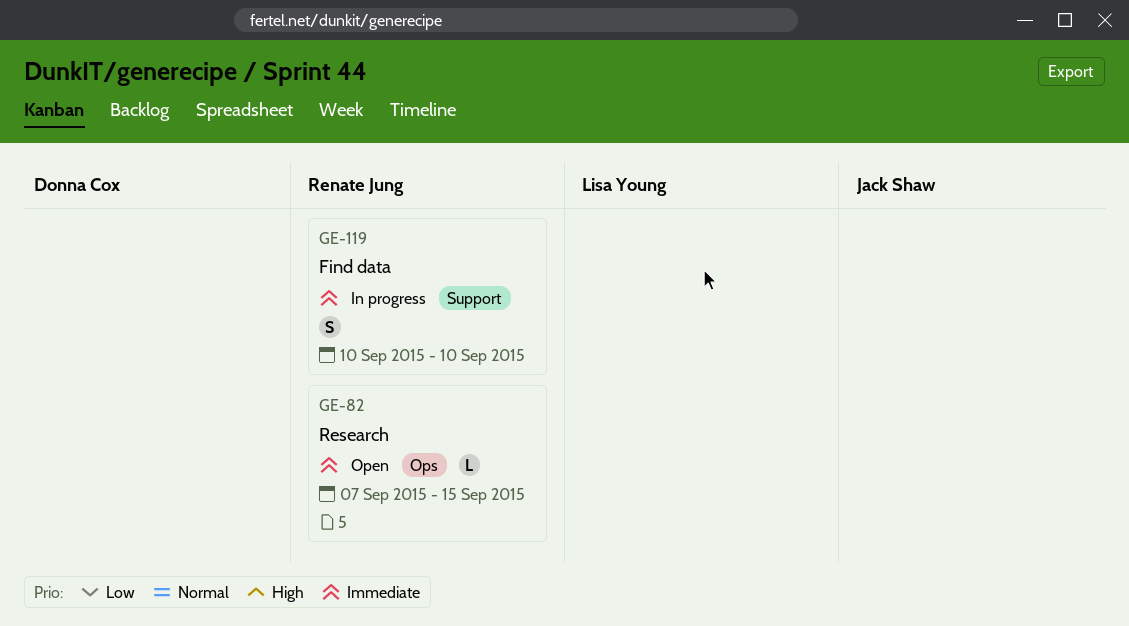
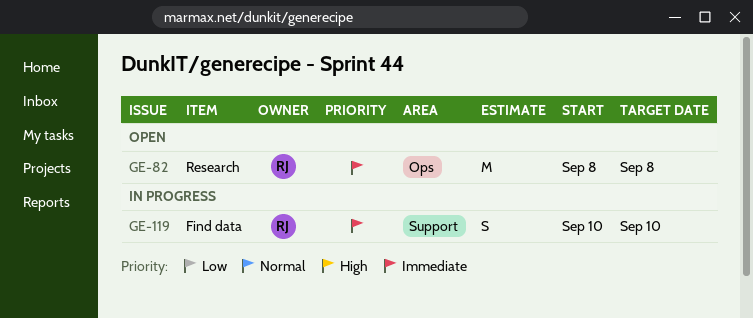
GE-82, estimate: L -> M
GE-82, start: Sep 7 -> Sep 8
GE-82, due: Sep 15 -> Sep 8

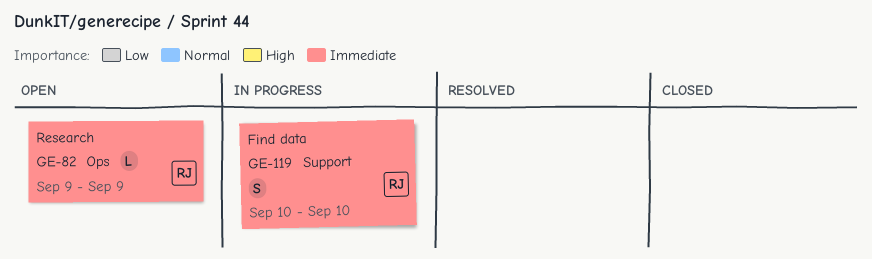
GE-82, estimate: M -> L
GE-82, start: Sep 8 -> Sep 9
GE-82, due: Sep 8 -> Sep 9

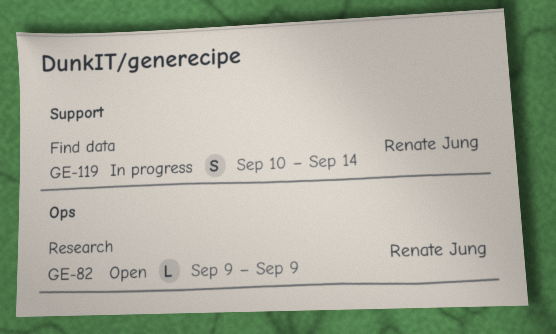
GE-119, due: Sep 10 -> Sep 14

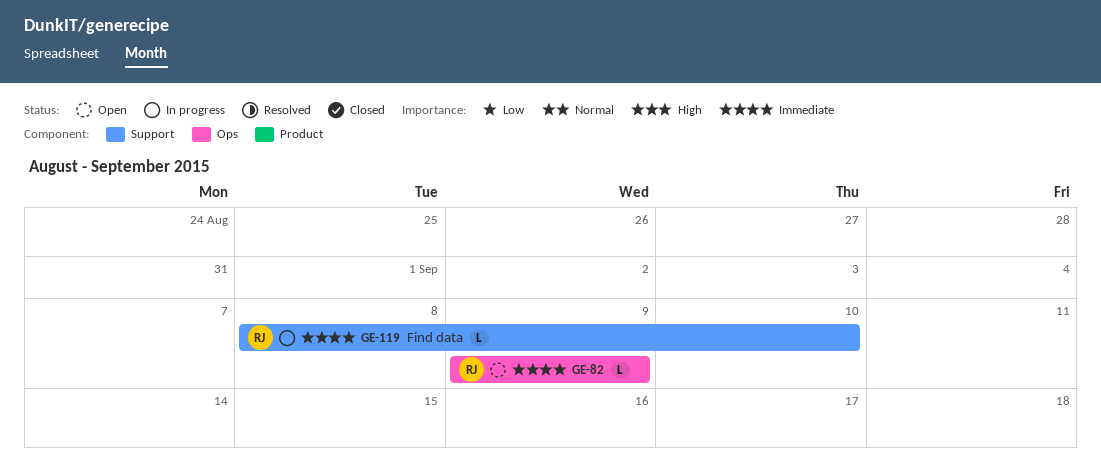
GE-119, estimate: S -> L
GE-119, start: Sep 10 -> Sep 8
GE-119, due: Sep 14 -> Sep 10

